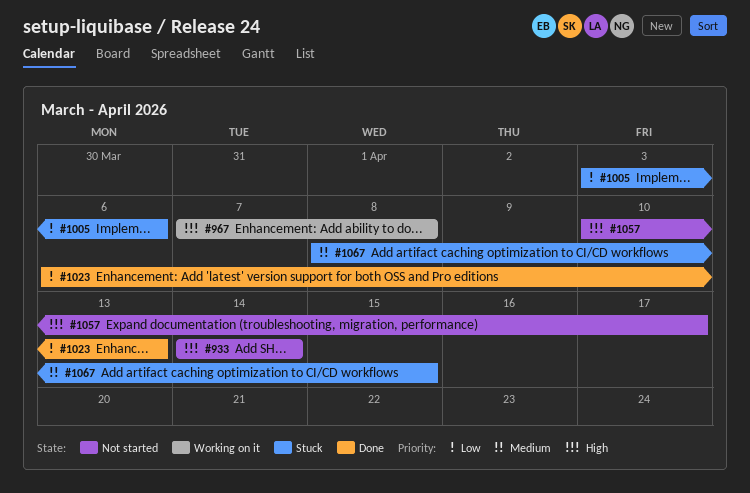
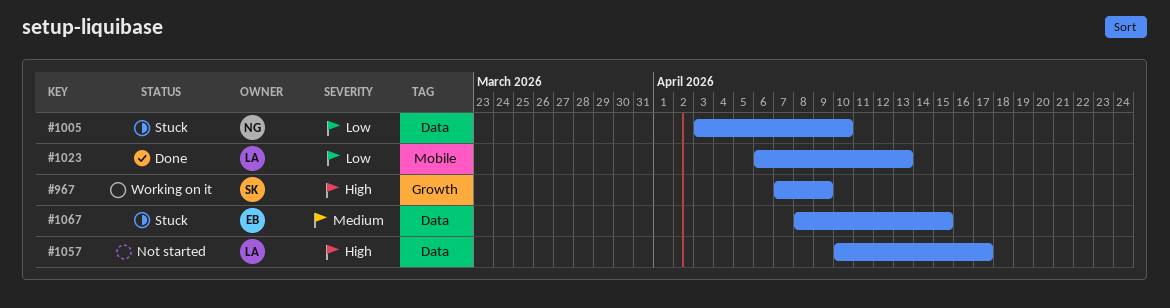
#933: present -> none
#967, due: Apr 8 -> Apr 9
#1005, due: Apr 6 -> Apr 10

